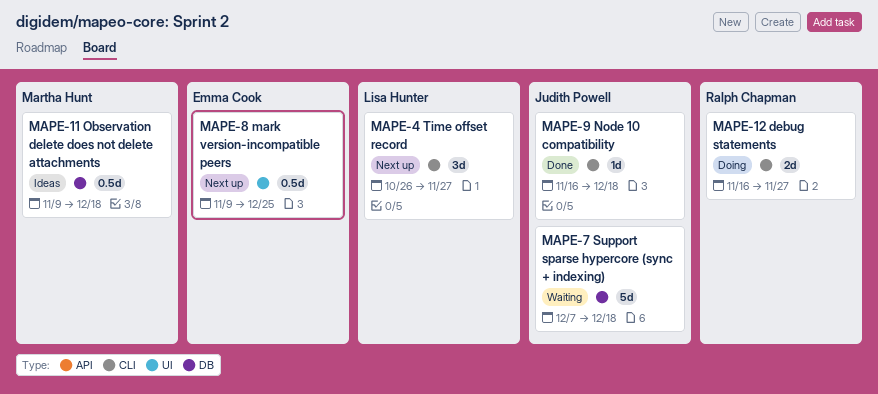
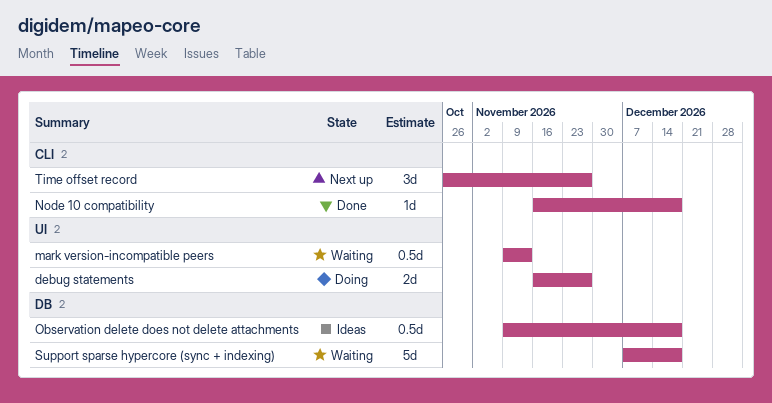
debug statements, label: CLI -> UI
mark version-incompatible peers, status: Next up -> Waiting
mark version-incompatible peers, due: Dec 25 -> Nov 13

